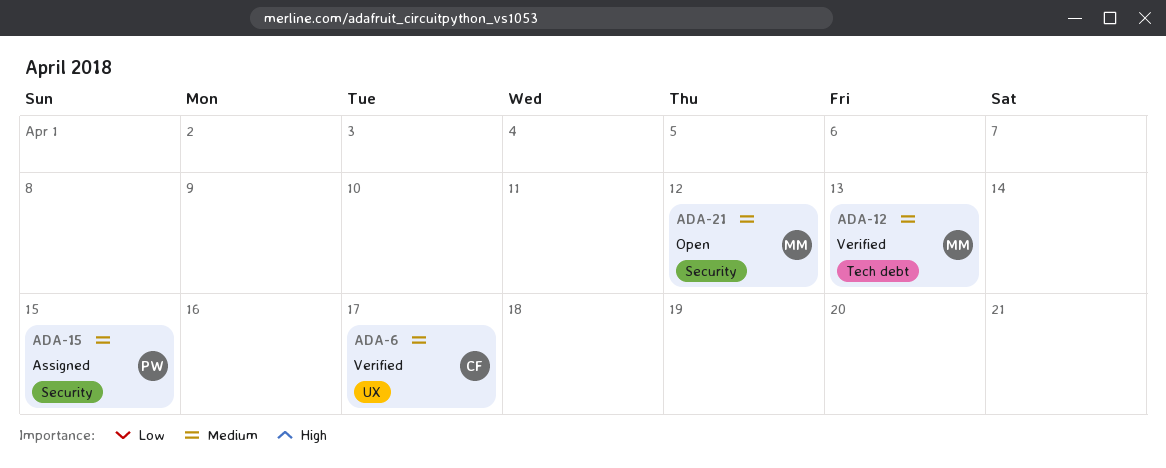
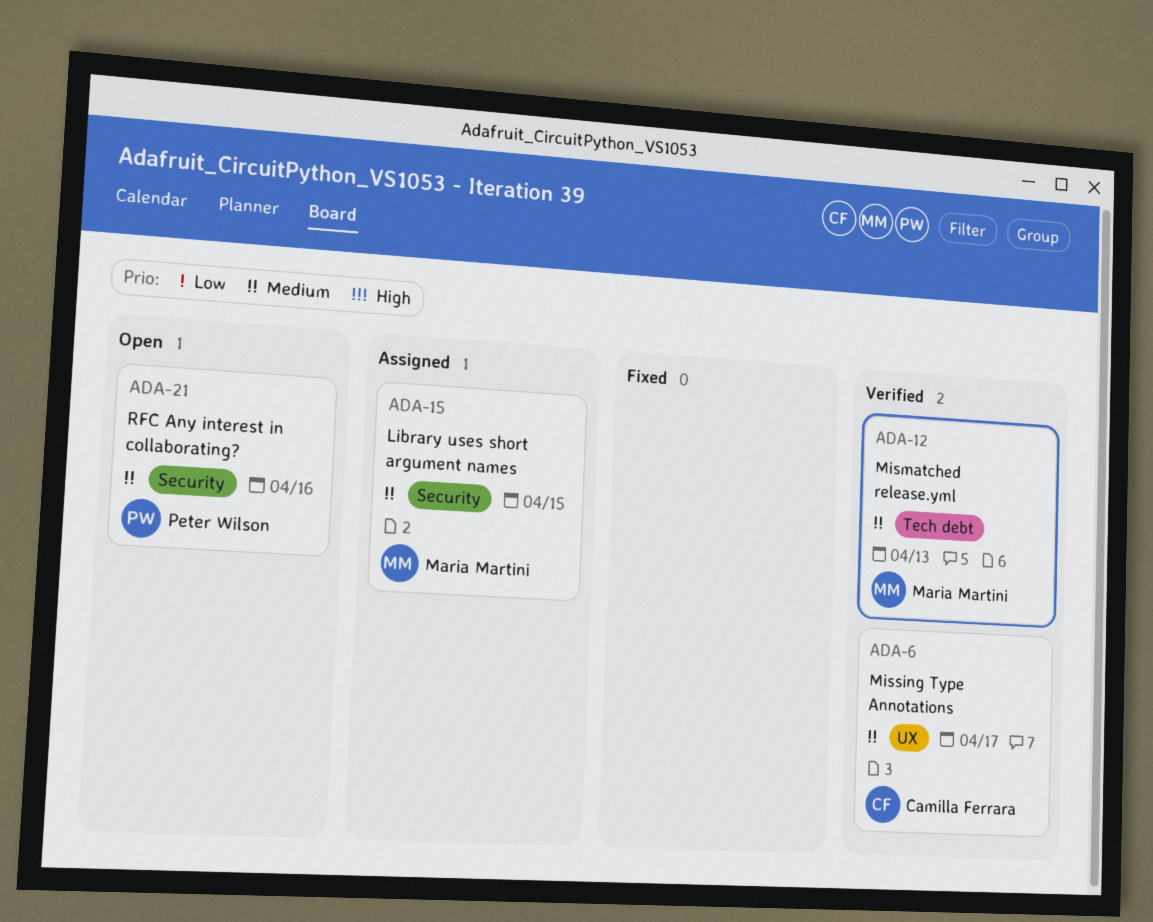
ADA-15, owner: Peter Wilson -> Maria Martini
ADA-21, owner: Maria Martini -> Peter Wilson
ADA-21, due: Apr 12 -> Apr 16

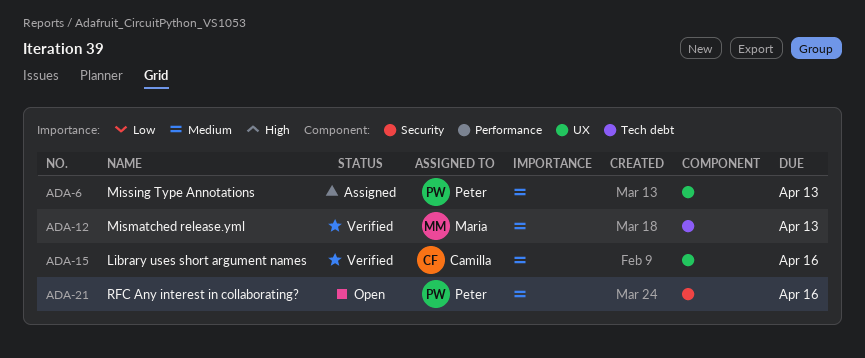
ADA-6, status: Verified -> Assigned
ADA-6, owner: Camilla Ferrara -> Peter Wilson
ADA-6, due: Apr 17 -> Apr 13
ADA-15, status: Assigned -> Verified
ADA-15, owner: Maria Martini -> Camilla Ferrara
ADA-15, label: Security -> UX
ADA-15, due: Apr 15 -> Apr 16

